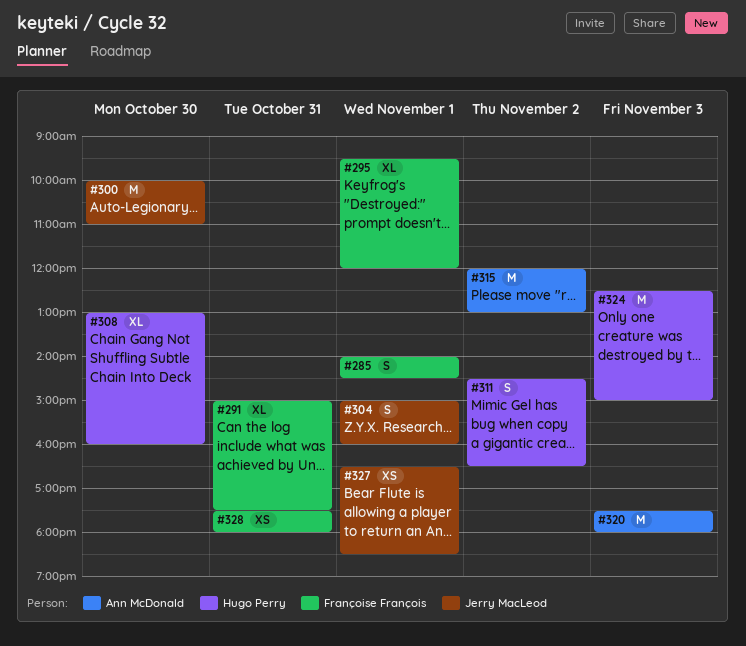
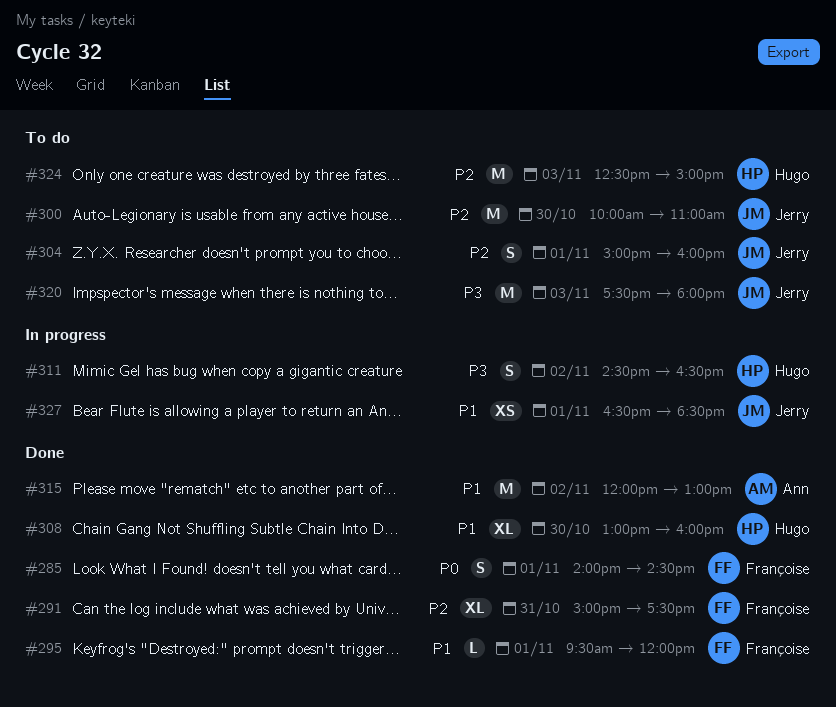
#295, estimate: XL -> L
#320, owner: Ann McDonald -> Jerry MacLeod
#328: present -> none

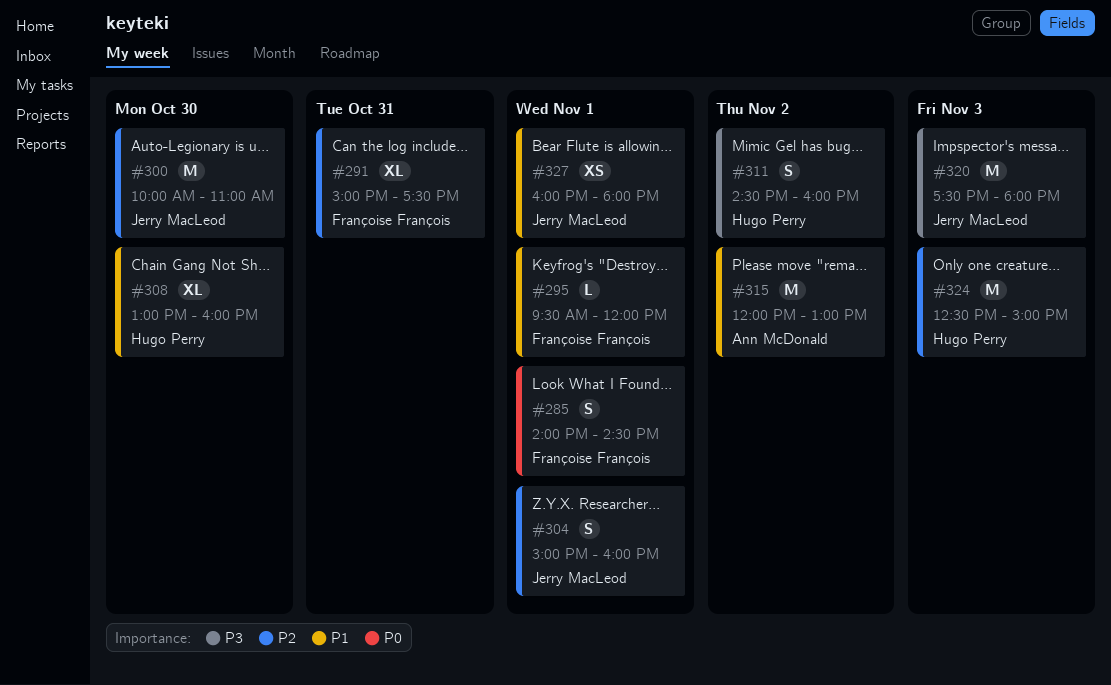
#311, ends: 16:30 -> 16:00
#327, begins: 16:30 -> 16:00
#327, ends: 18:30 -> 18:00

